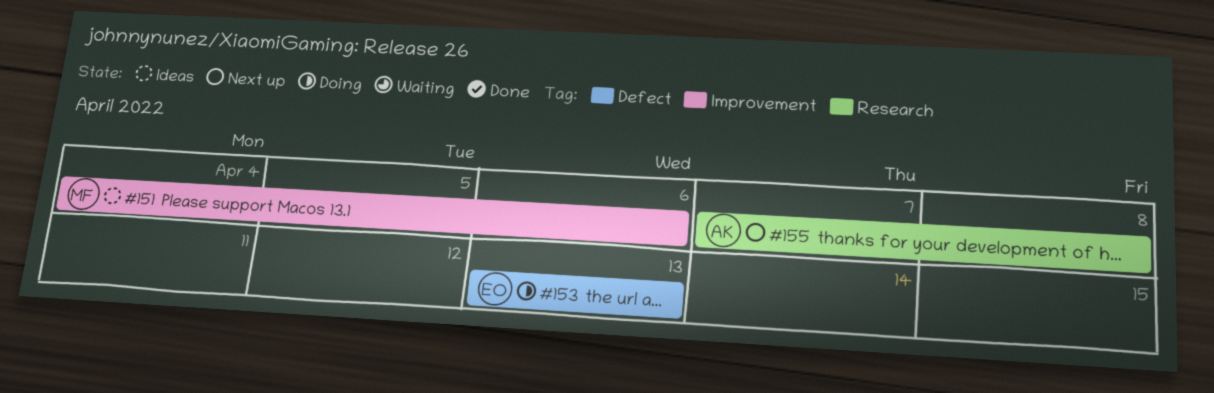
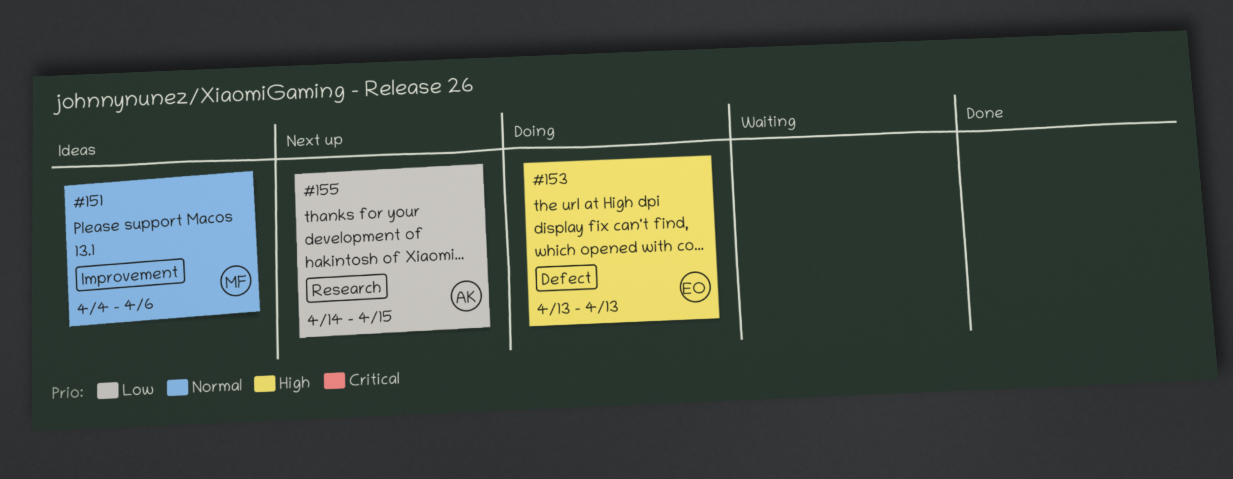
#155, start: Apr 7 -> Apr 14
#155, due: Apr 8 -> Apr 15

